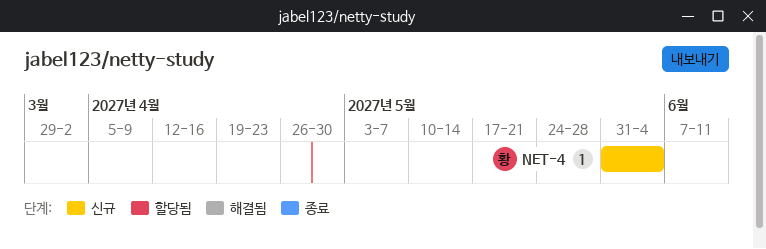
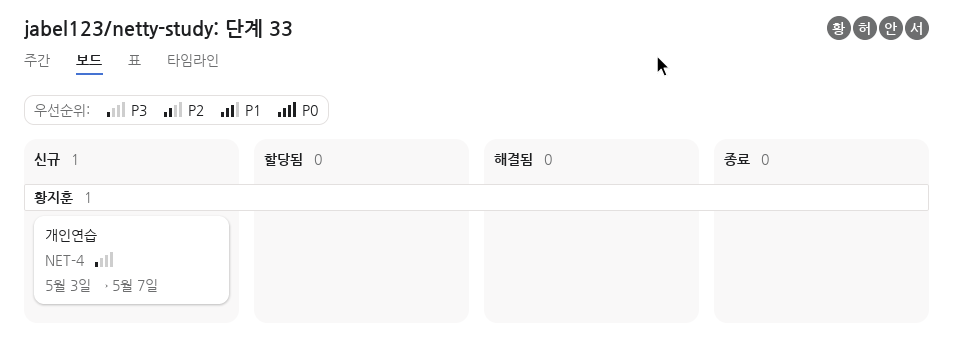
NET-4, start: May 31 -> May 3
NET-4, due: Jun 4 -> May 7

